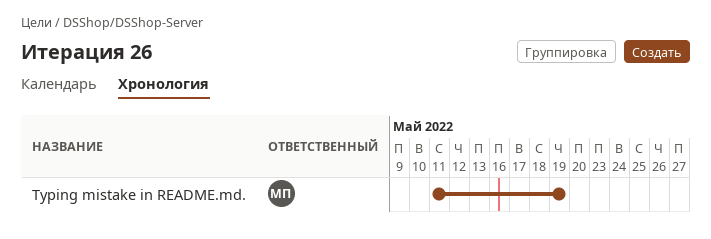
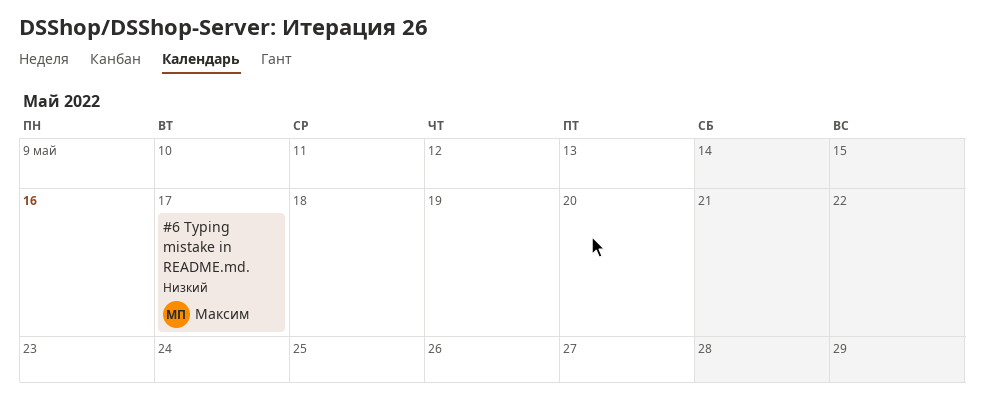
Typing mistake in README.md., due: May 19 -> May 17

